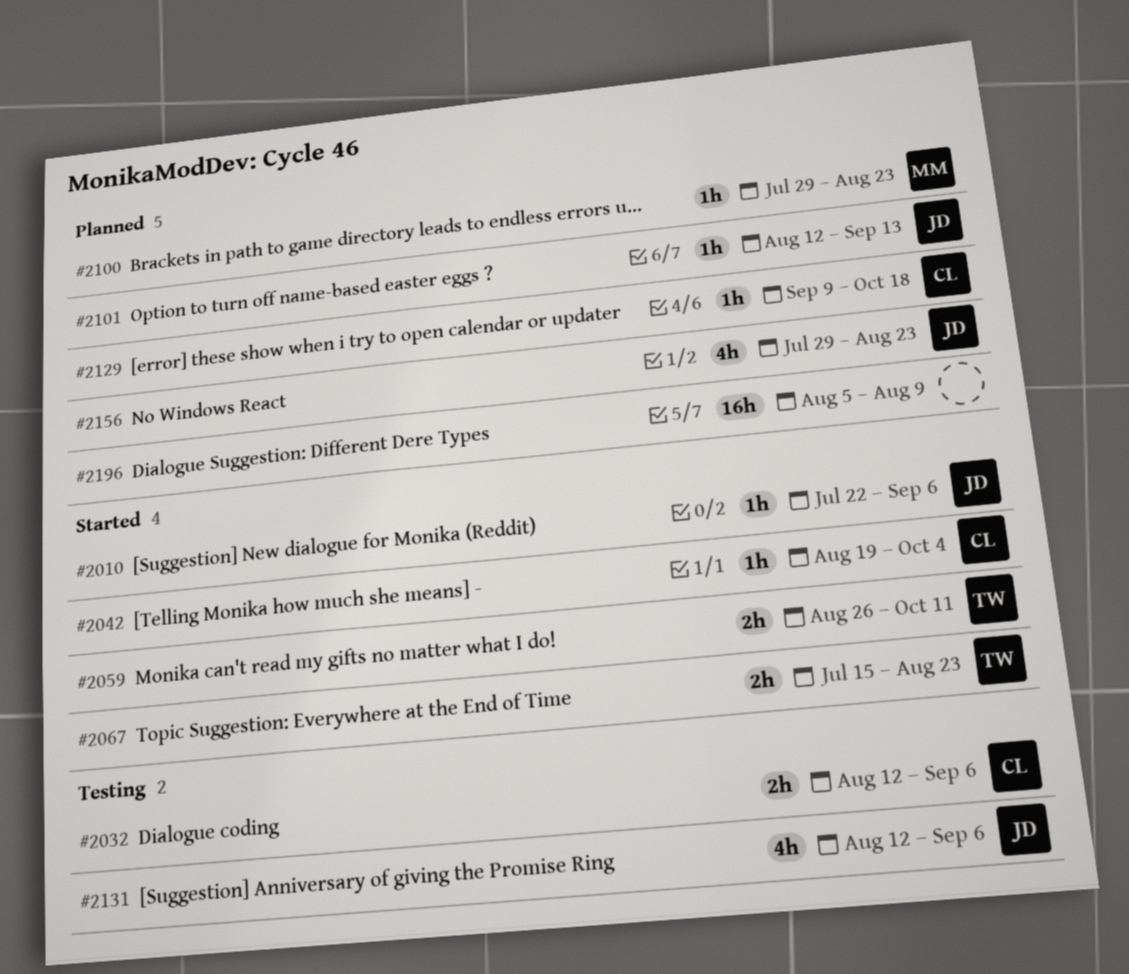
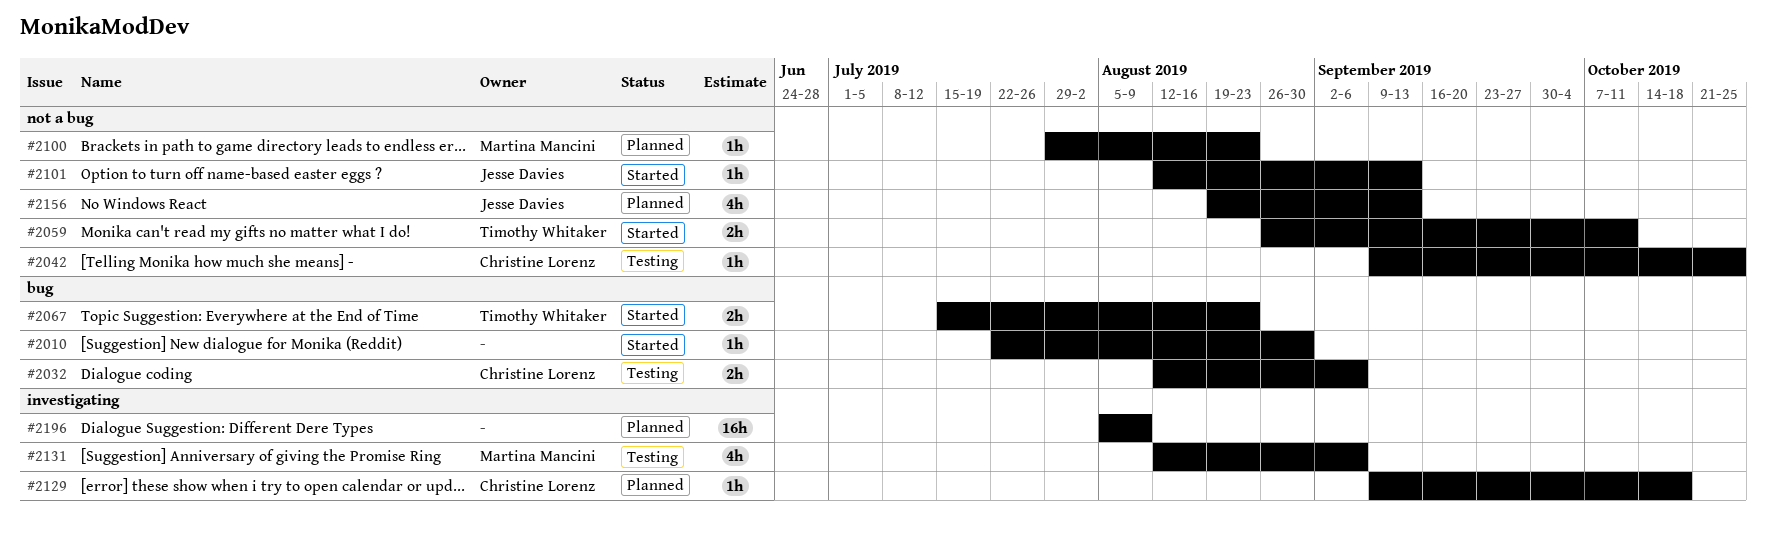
#2010, owner: Jesse Davies -> none
#2010, due: Sep 6 -> Aug 30
#2042, status: Started -> Testing
#2042, start: Aug 19 -> Sep 9
#2042, due: Oct 4 -> Oct 25
#2101, status: Planned -> Started
#2131, owner: Jesse Davies -> Martina Mancini
#2156, start: Jul 29 -> Aug 19
#2156, due: Aug 23 -> Sep 13

